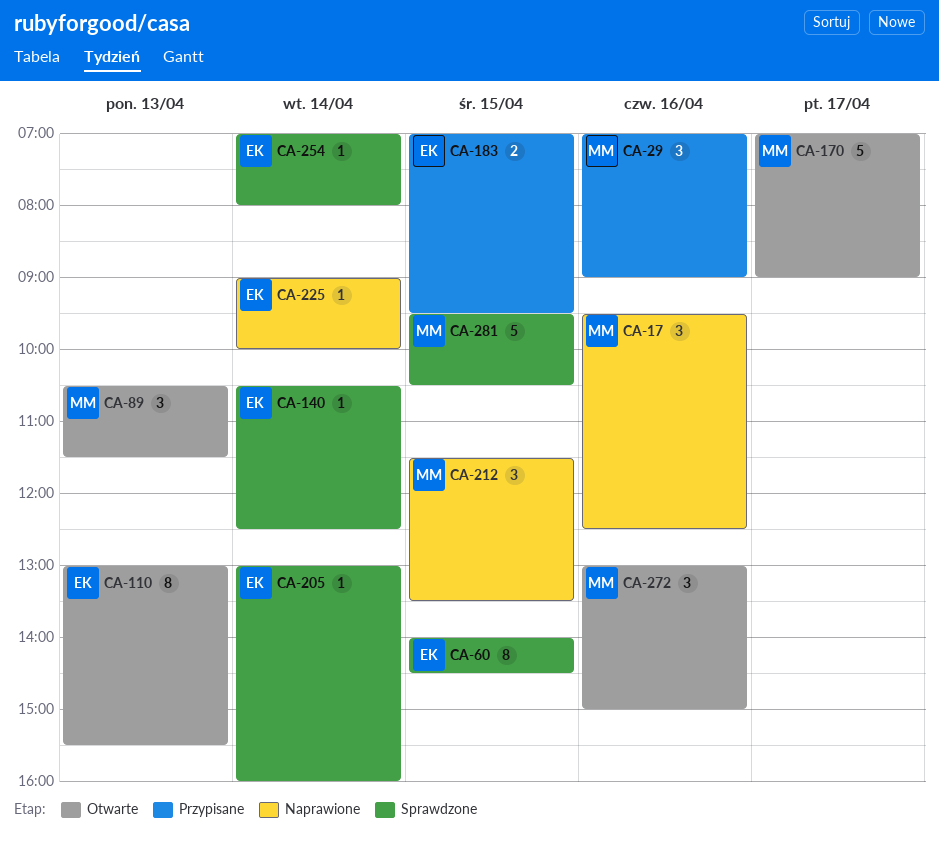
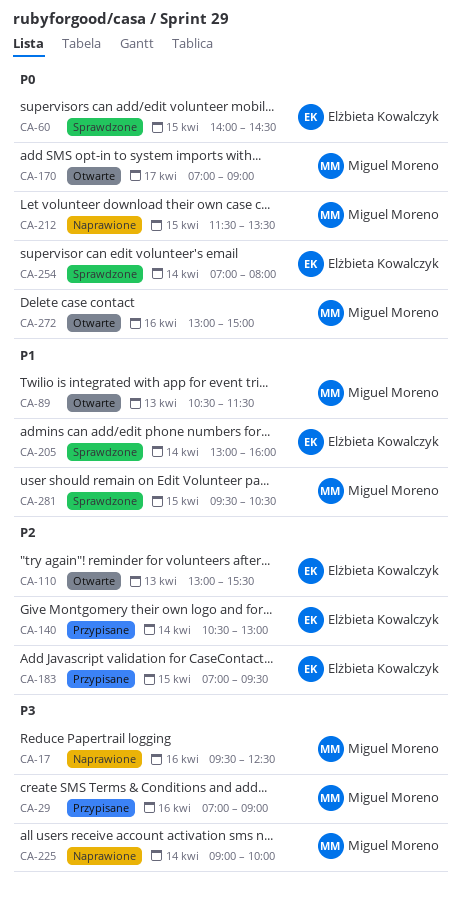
CA-140, status: Sprawdzone -> Przypisane
CA-140, ends: 12:30 -> 13:00
CA-225, owner: Elżbieta Kowalczyk -> Miguel Moreno

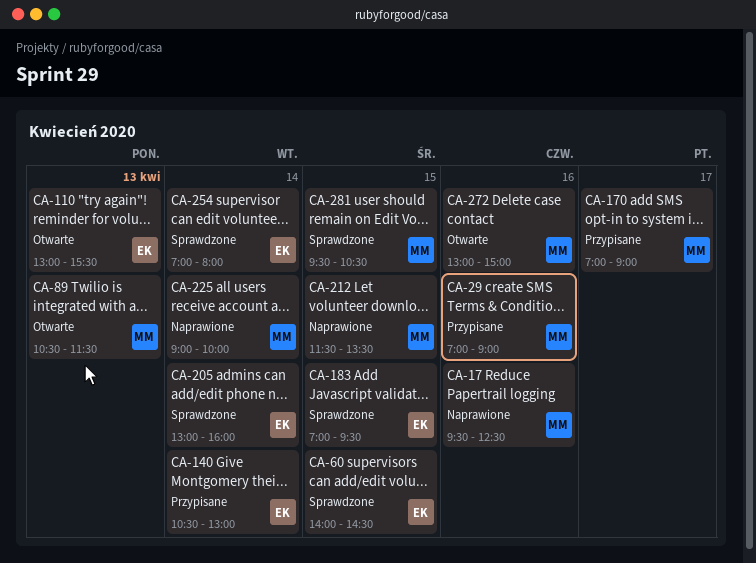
CA-170, status: Otwarte -> Przypisane
CA-183, status: Przypisane -> Sprawdzone

